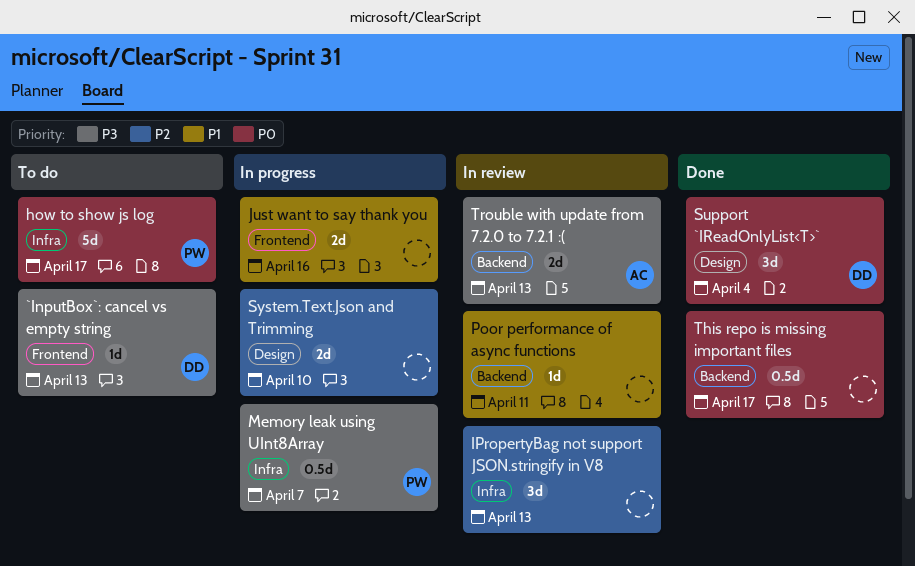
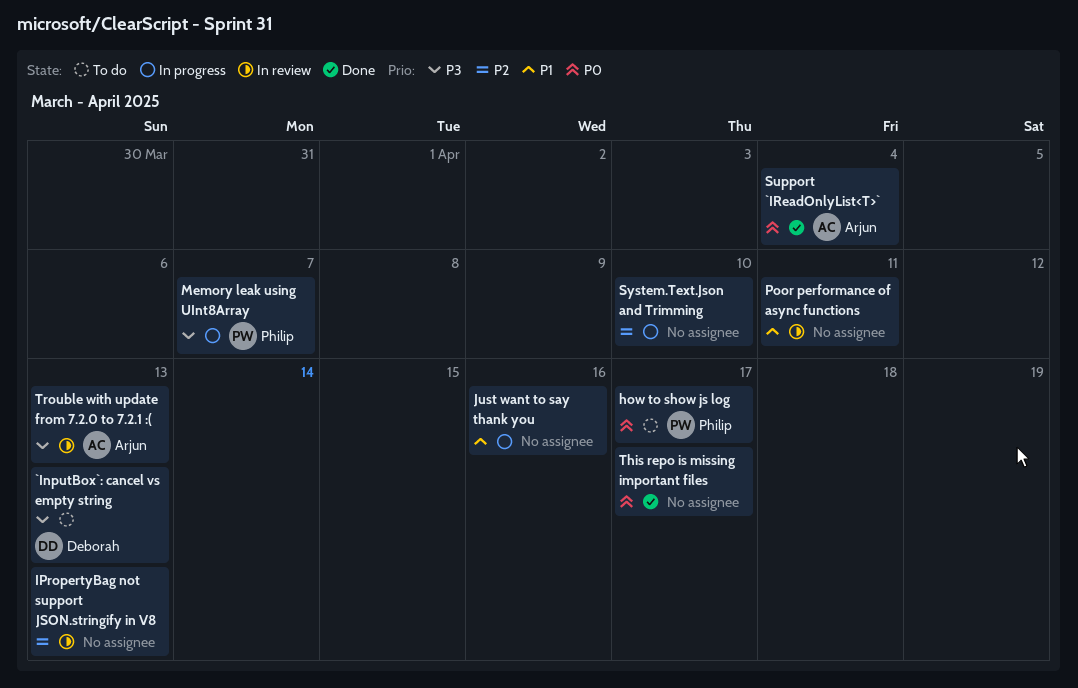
Support `IReadOnlyList<T>`, owner: Deborah -> Arjun

